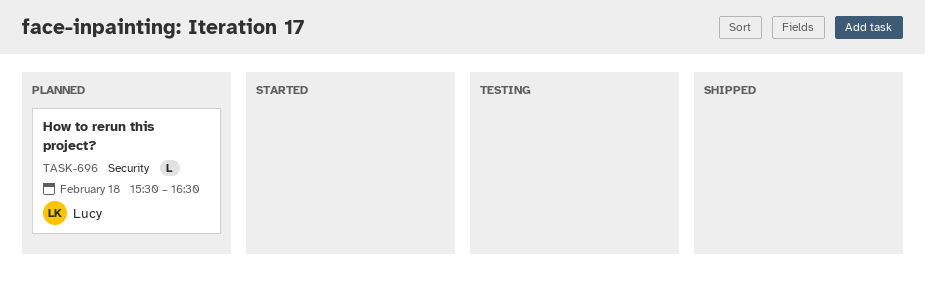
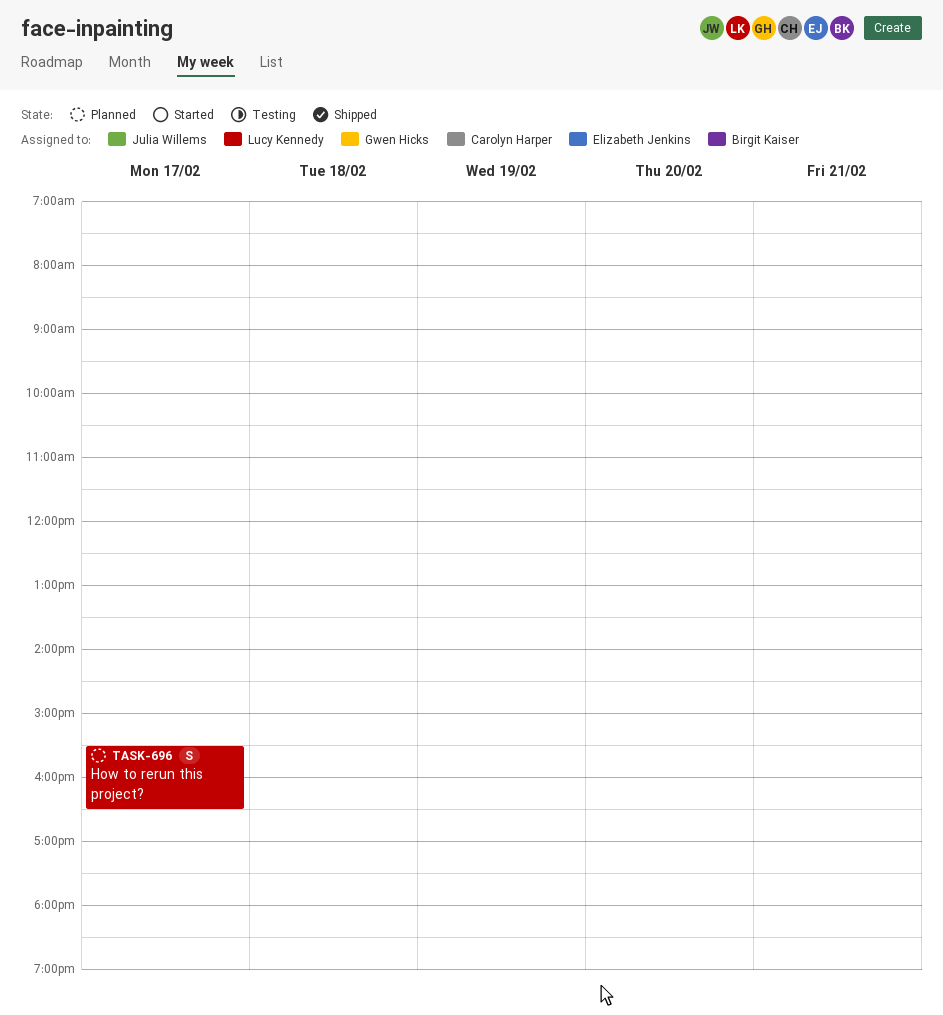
TASK-696, estimate: L -> S
TASK-696, day: Feb 18 -> Feb 17

